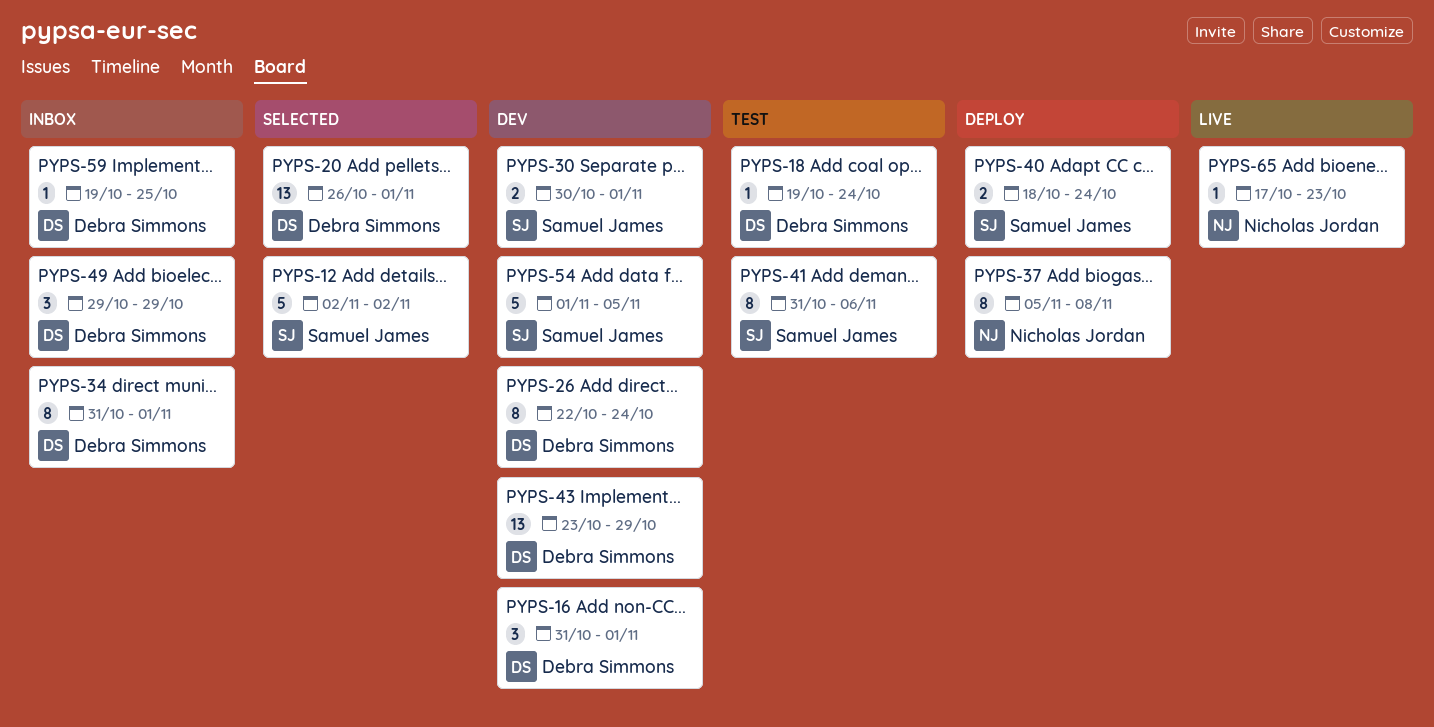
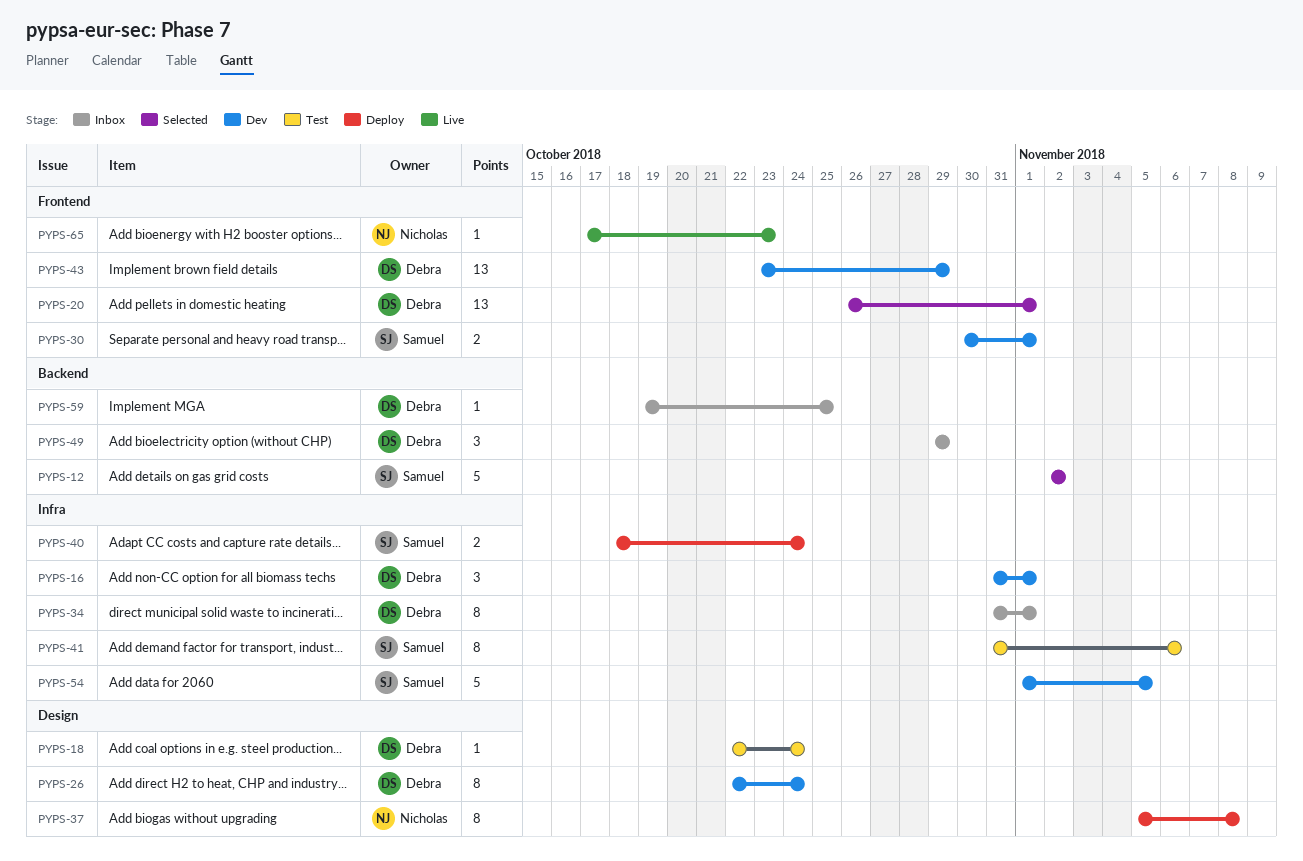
PYPS-18, start: Oct 19 -> Oct 22

